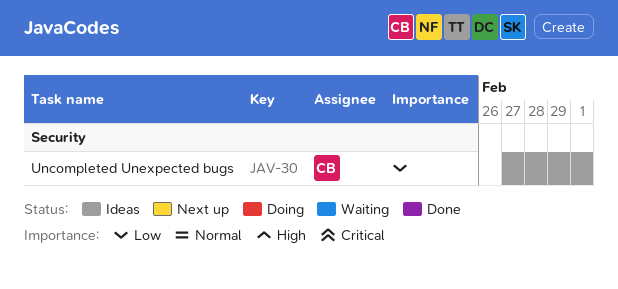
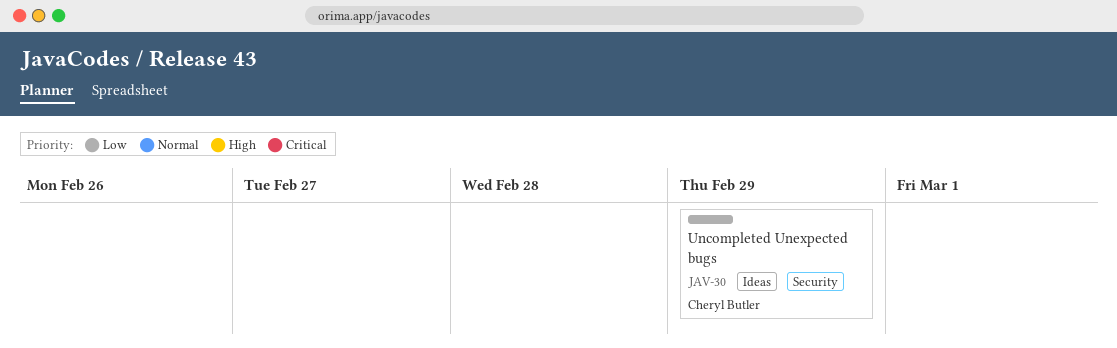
JAV-30, due: Mar 1 -> Feb 29

